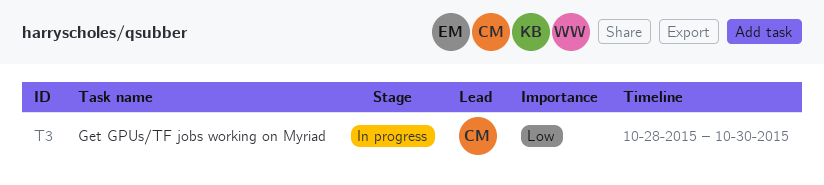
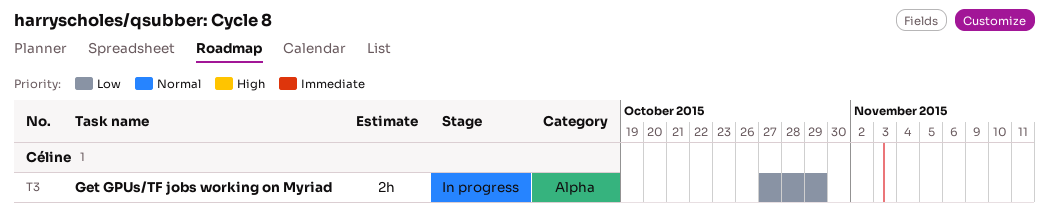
T3, start: Oct 28 -> Oct 27
T3, due: Oct 30 -> Oct 29

